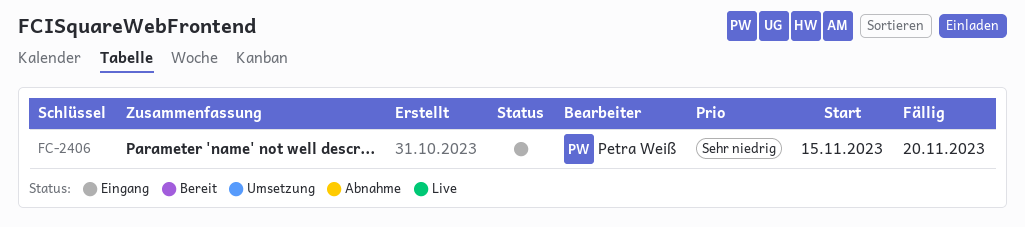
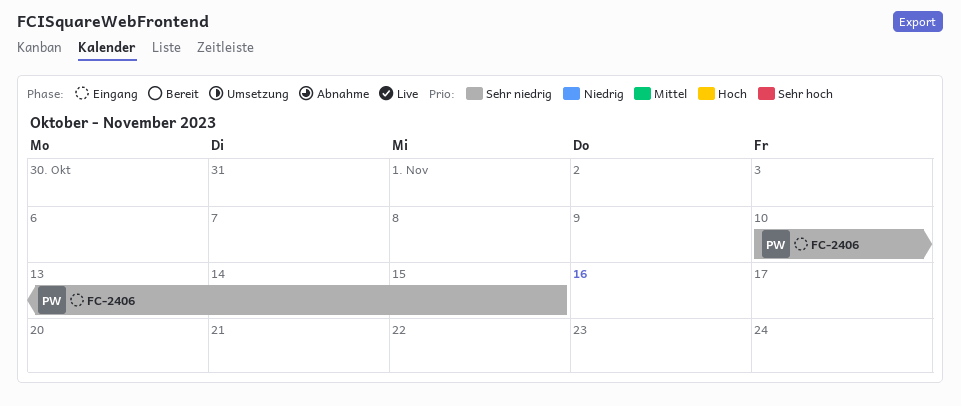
FC-2406, start: Nov 15 -> Nov 10
FC-2406, due: Nov 20 -> Nov 15

